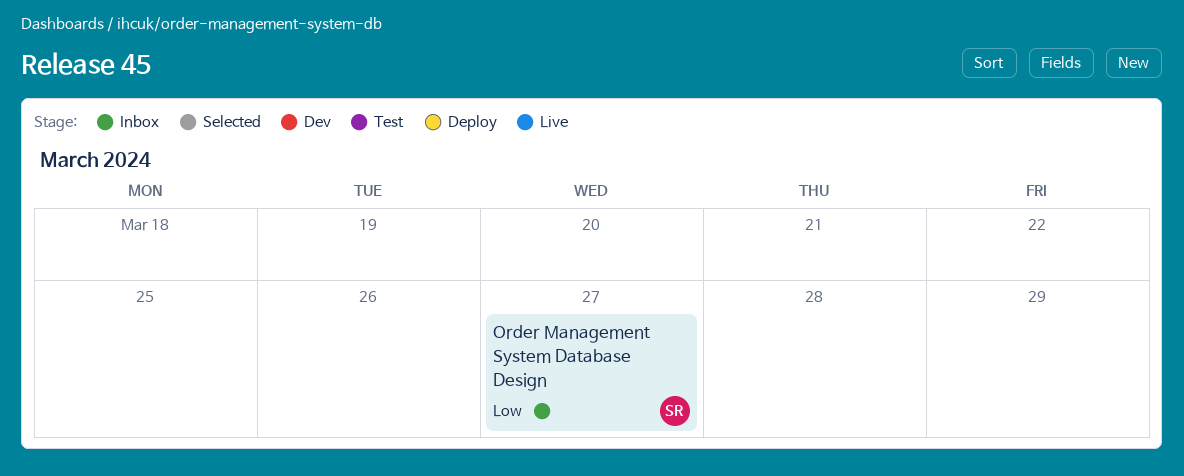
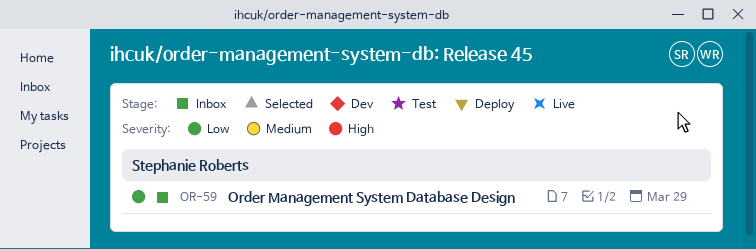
Order Management System Database Design, due: Mar 27 -> Mar 29

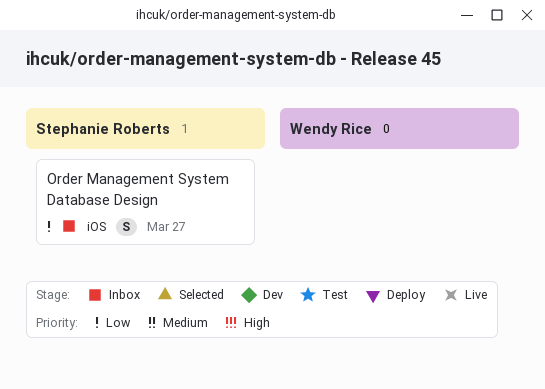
Order Management System Database Design, due: Mar 29 -> Mar 27

